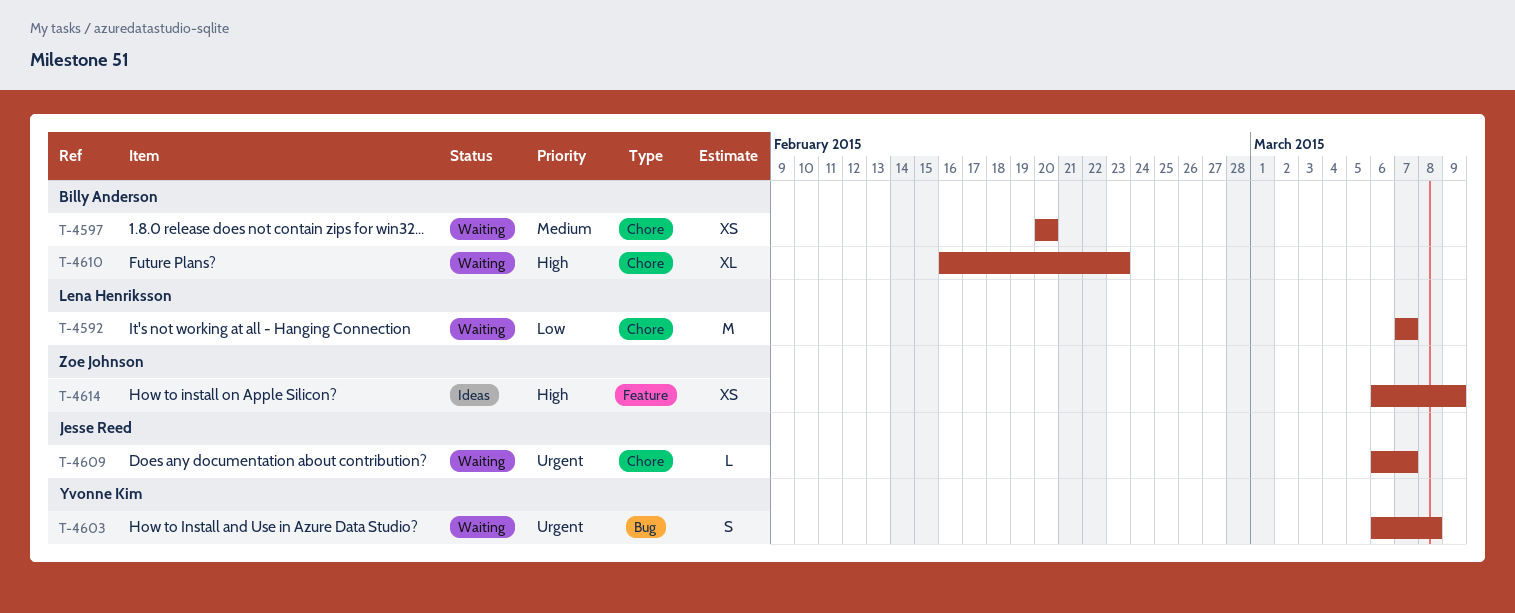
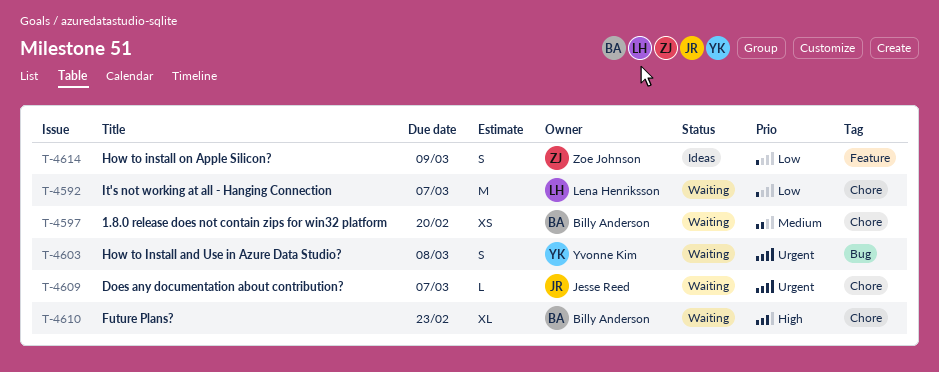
T-4614, priority: High -> Low
T-4614, estimate: XS -> S

